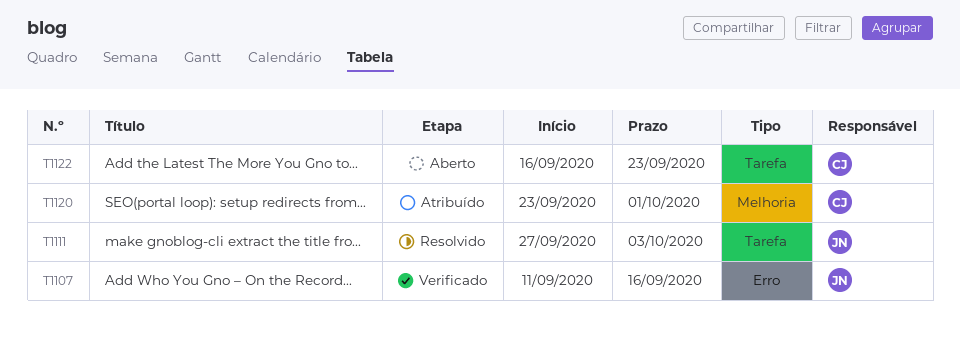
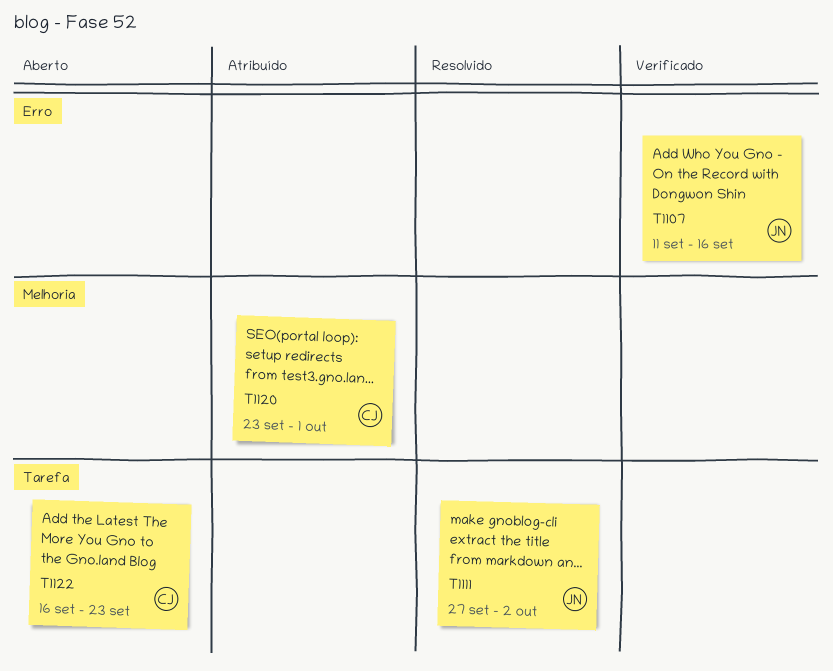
T1111, due: Oct 3 -> Oct 2

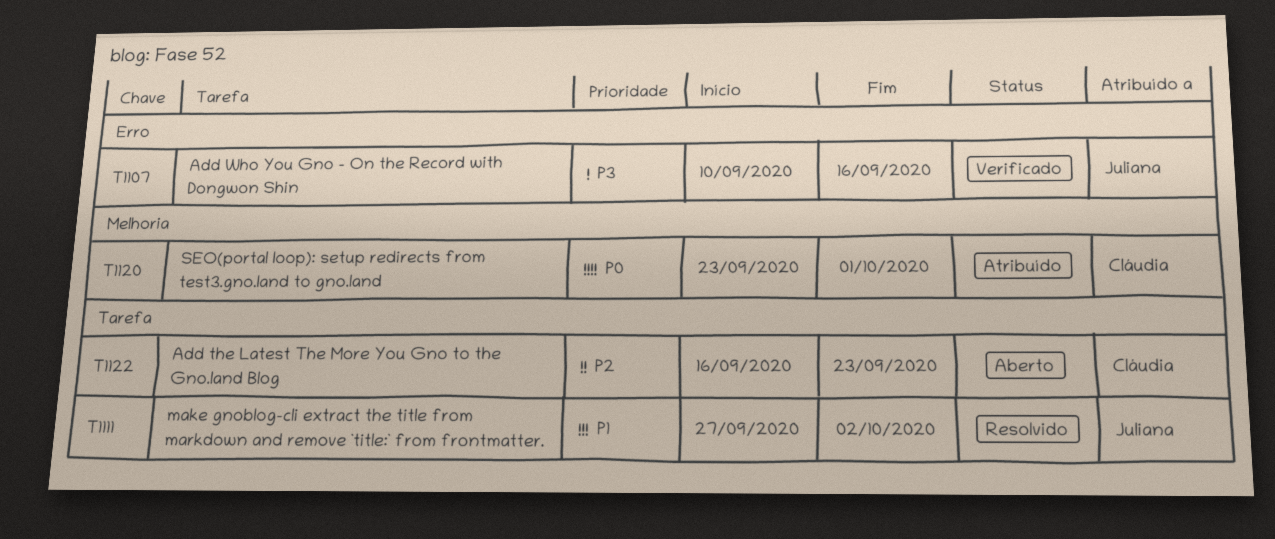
T1107, start: Sep 11 -> Sep 10

